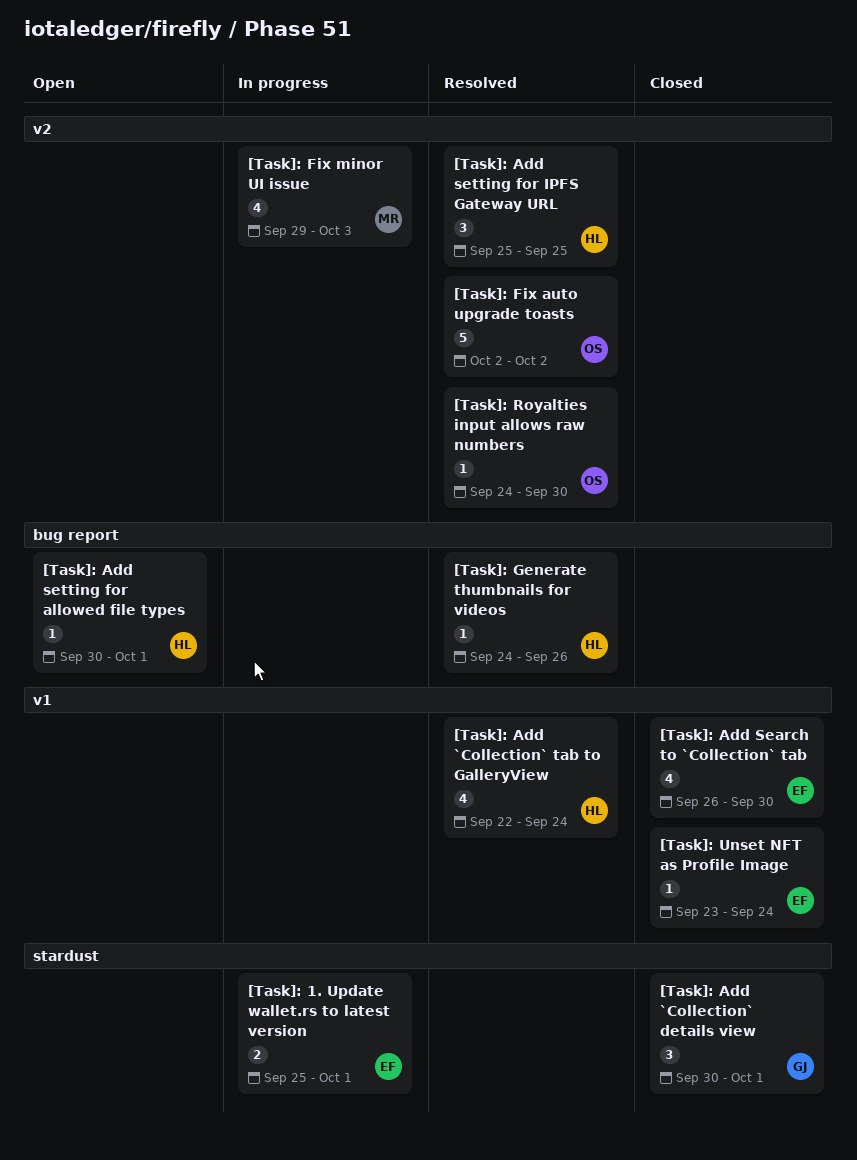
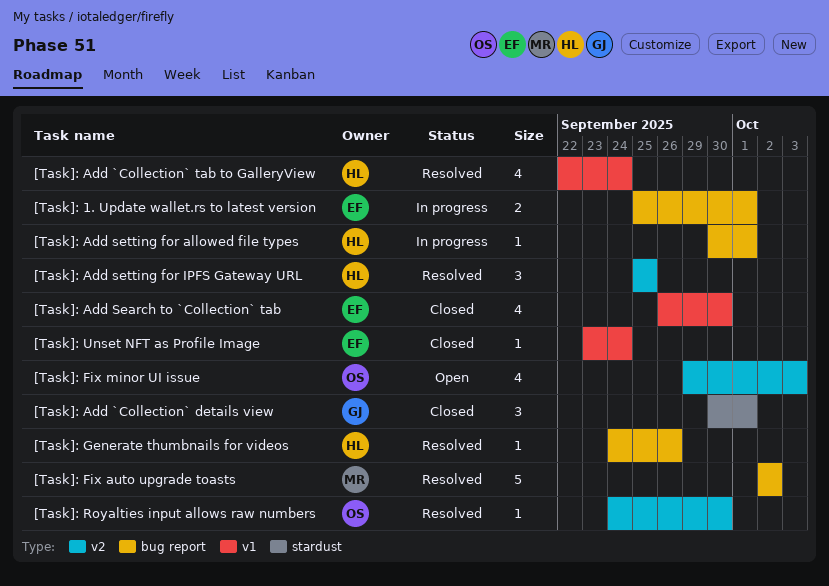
[Task]: 1. Update wallet.rs to latest version, label: stardust -> bug report
[Task]: Add setting for allowed file types, status: Open -> In progress
[Task]: Fix auto upgrade toasts, owner: OS -> MR
[Task]: Fix auto upgrade toasts, label: v2 -> bug report
[Task]: Fix minor UI issue, status: In progress -> Open
[Task]: Fix minor UI issue, owner: MR -> OS

